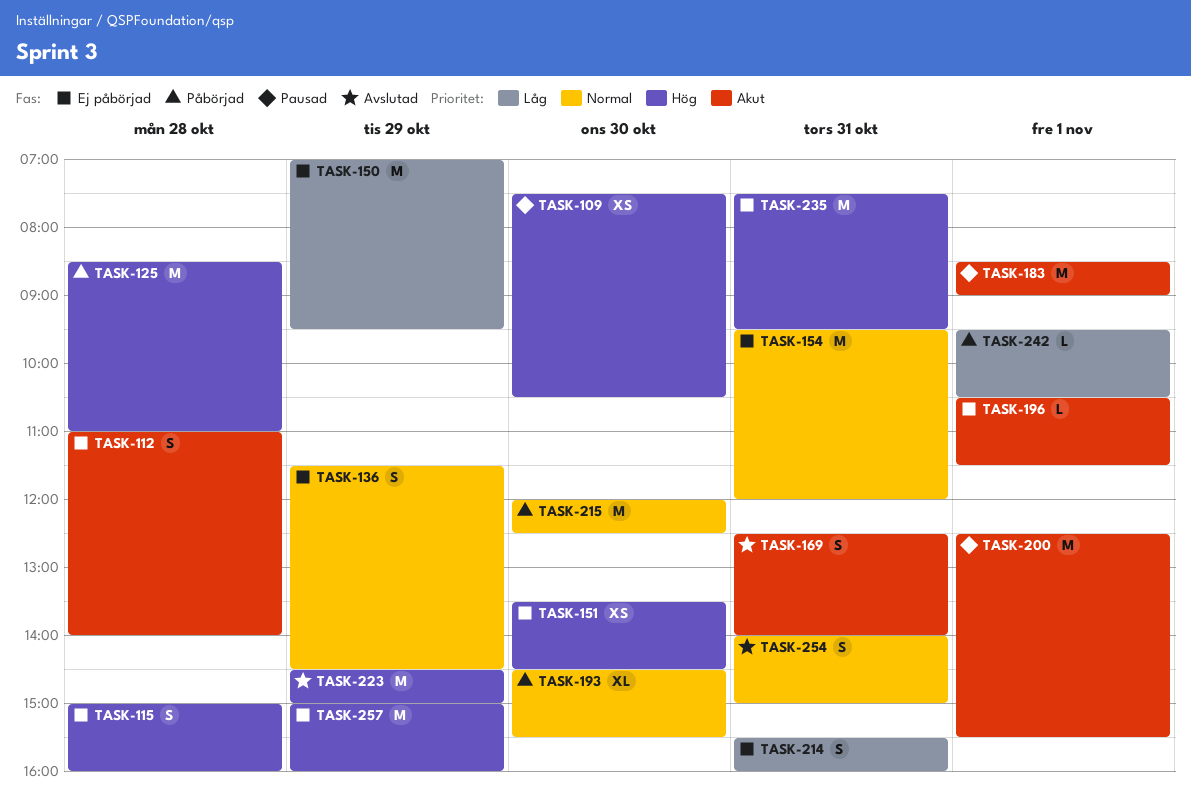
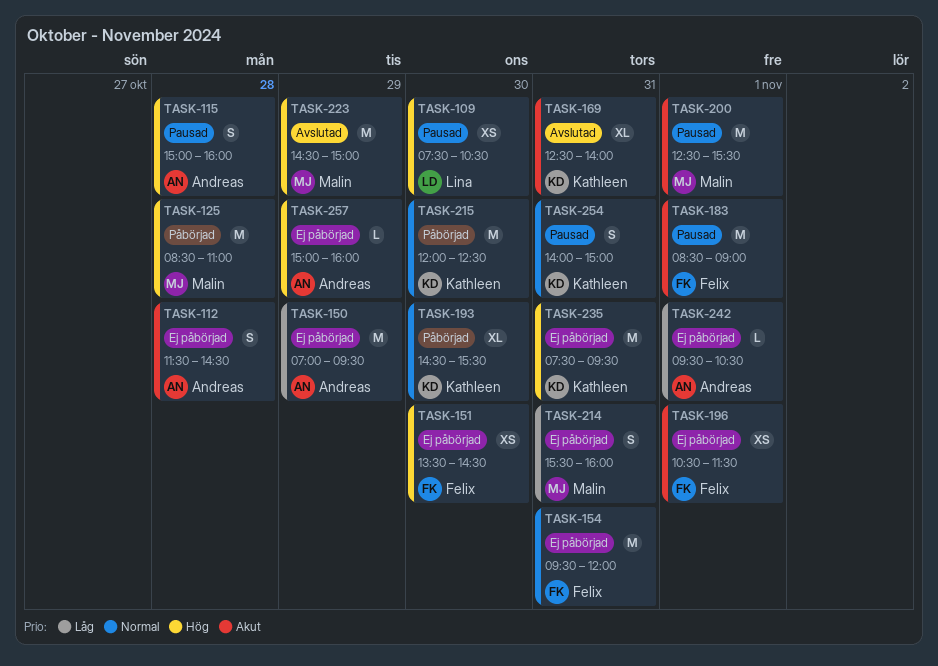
TASK-112, begins: 11:00 -> 11:30
TASK-112, ends: 14:00 -> 14:30
TASK-115, status: Ej påbörjad -> Pausad
TASK-136: present -> none
TASK-169, estimate: S -> XL
TASK-196, estimate: L -> XS
TASK-242, status: Påbörjad -> Ej påbörjad
TASK-254, status: Avslutad -> Pausad
TASK-257, estimate: M -> L

